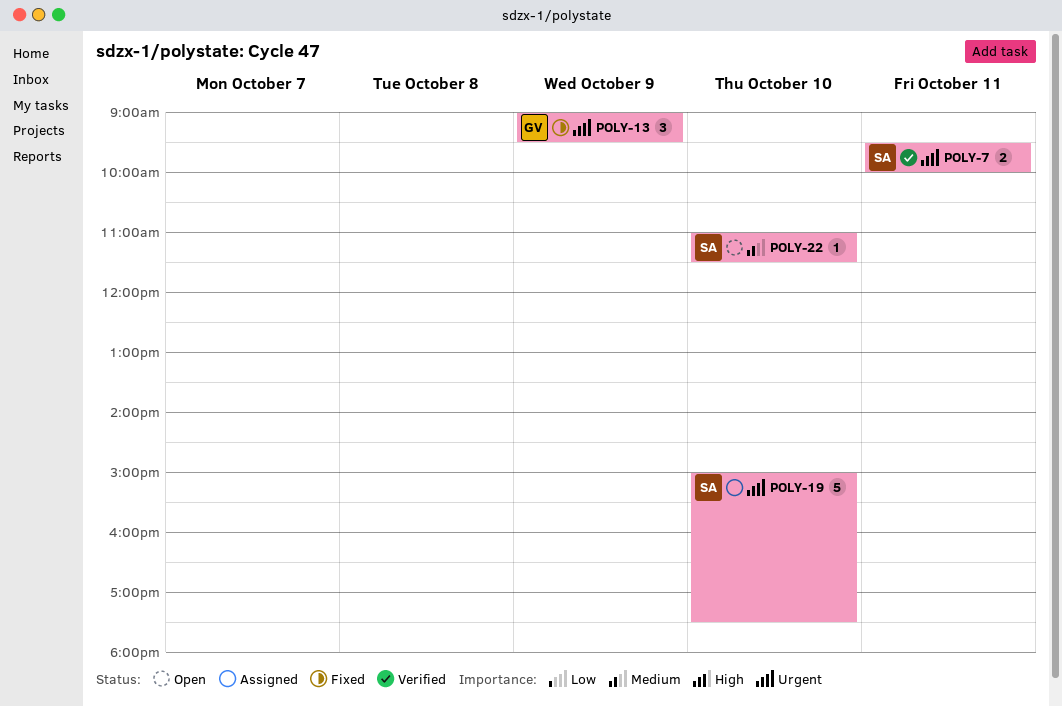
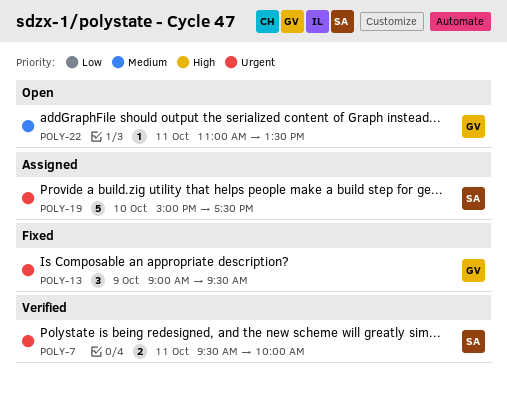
POLY-22, owner: SA -> GV
POLY-22, day: Oct 10 -> Oct 11
POLY-22, ends: 11:30 -> 13:30

